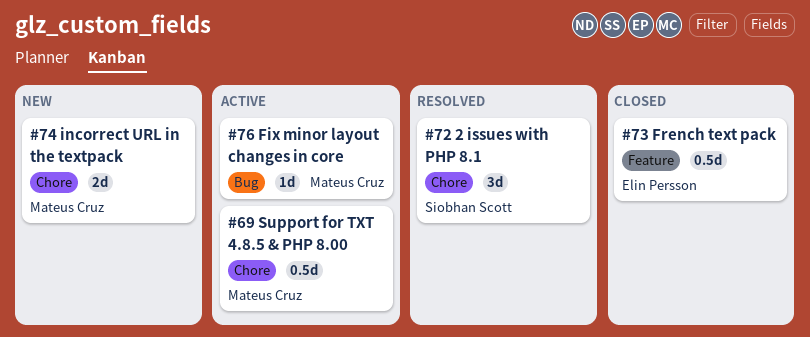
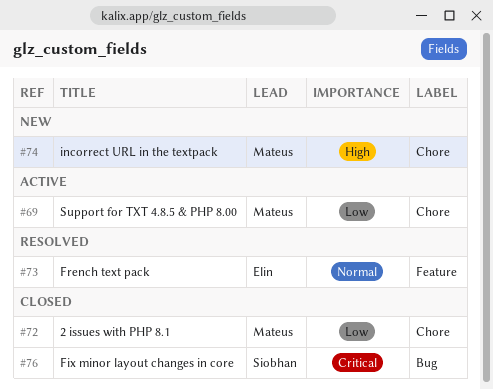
#72, status: Resolved -> Closed
#72, owner: Siobhan Scott -> Mateus Cruz
#73, status: Closed -> Resolved
#76, status: Active -> Closed
#76, owner: Mateus Cruz -> Siobhan Scott

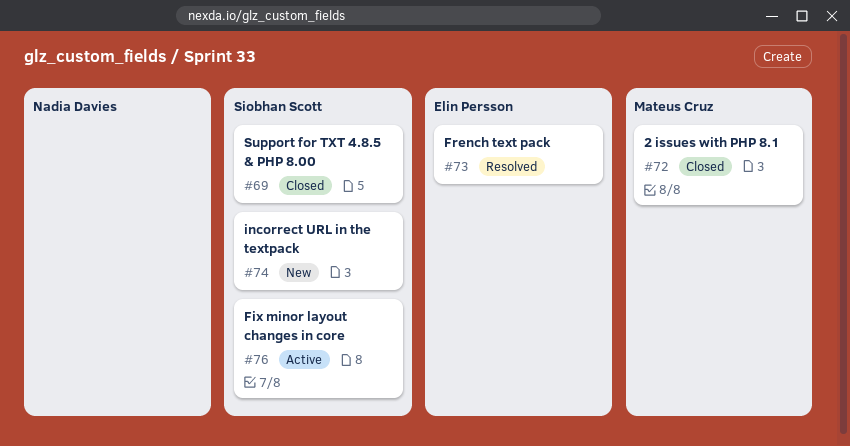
#69, status: Active -> Closed
#69, owner: Mateus Cruz -> Siobhan Scott
#74, owner: Mateus Cruz -> Siobhan Scott
#76, status: Closed -> Active

